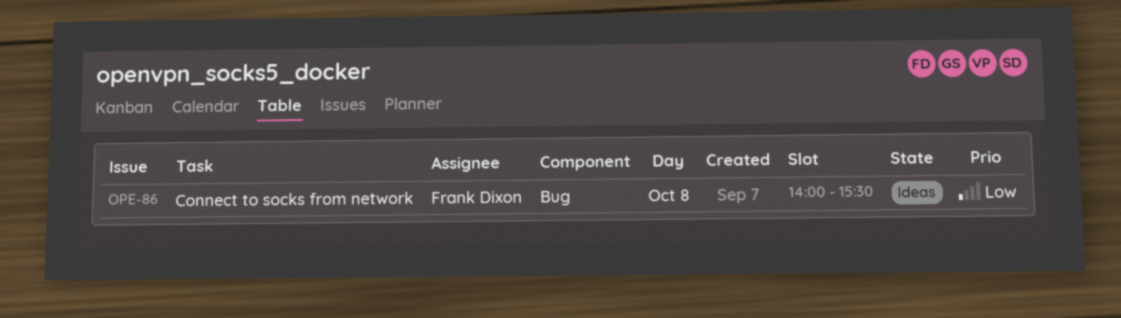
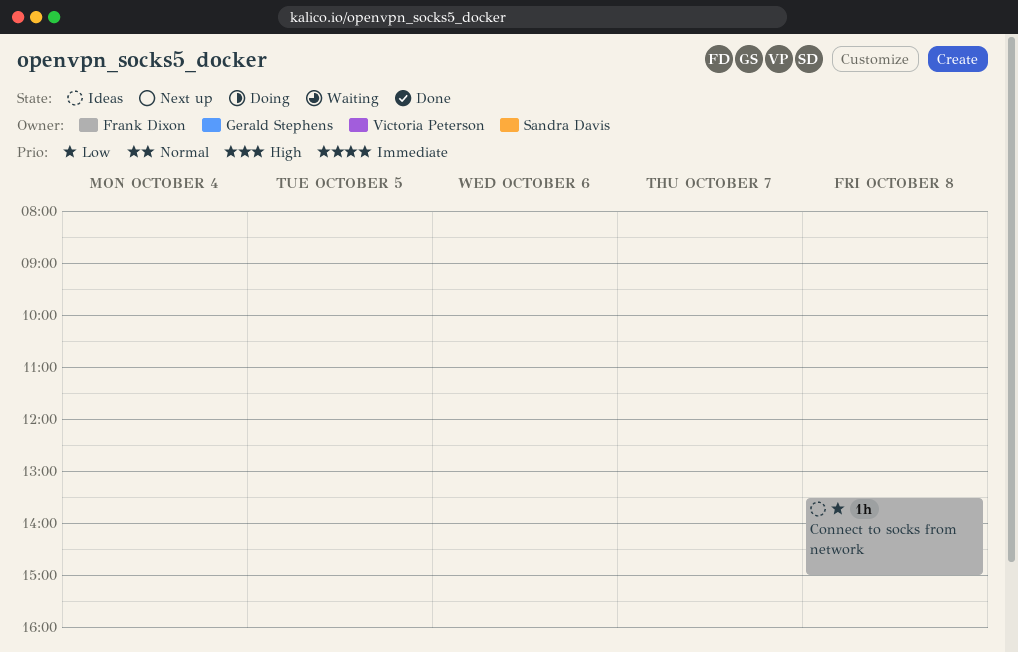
Connect to socks from network, begins: 14:00 -> 13:30
Connect to socks from network, ends: 15:30 -> 15:00

